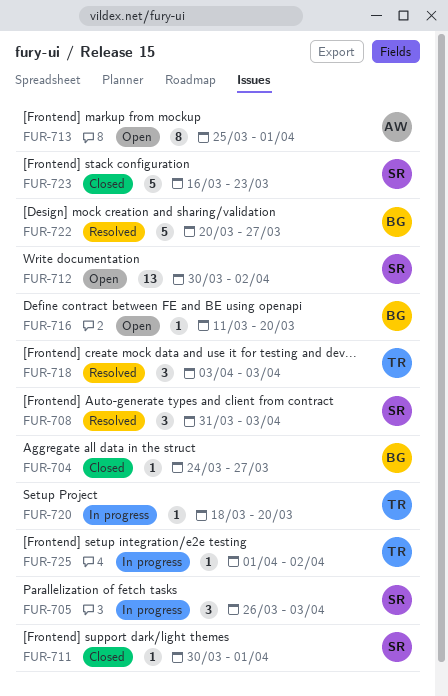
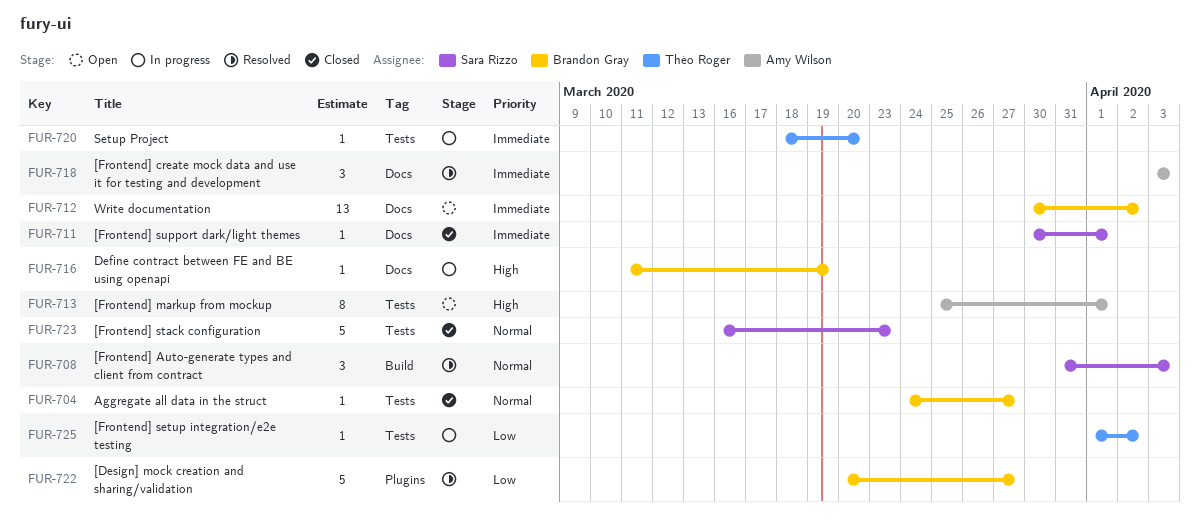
FUR-705: present -> none
FUR-712, owner: Sara Rizzo -> Brandon Gray
FUR-716, status: Open -> In progress
FUR-716, due: Mar 20 -> Mar 19
FUR-718, owner: Théo Roger -> Amy Wilson

